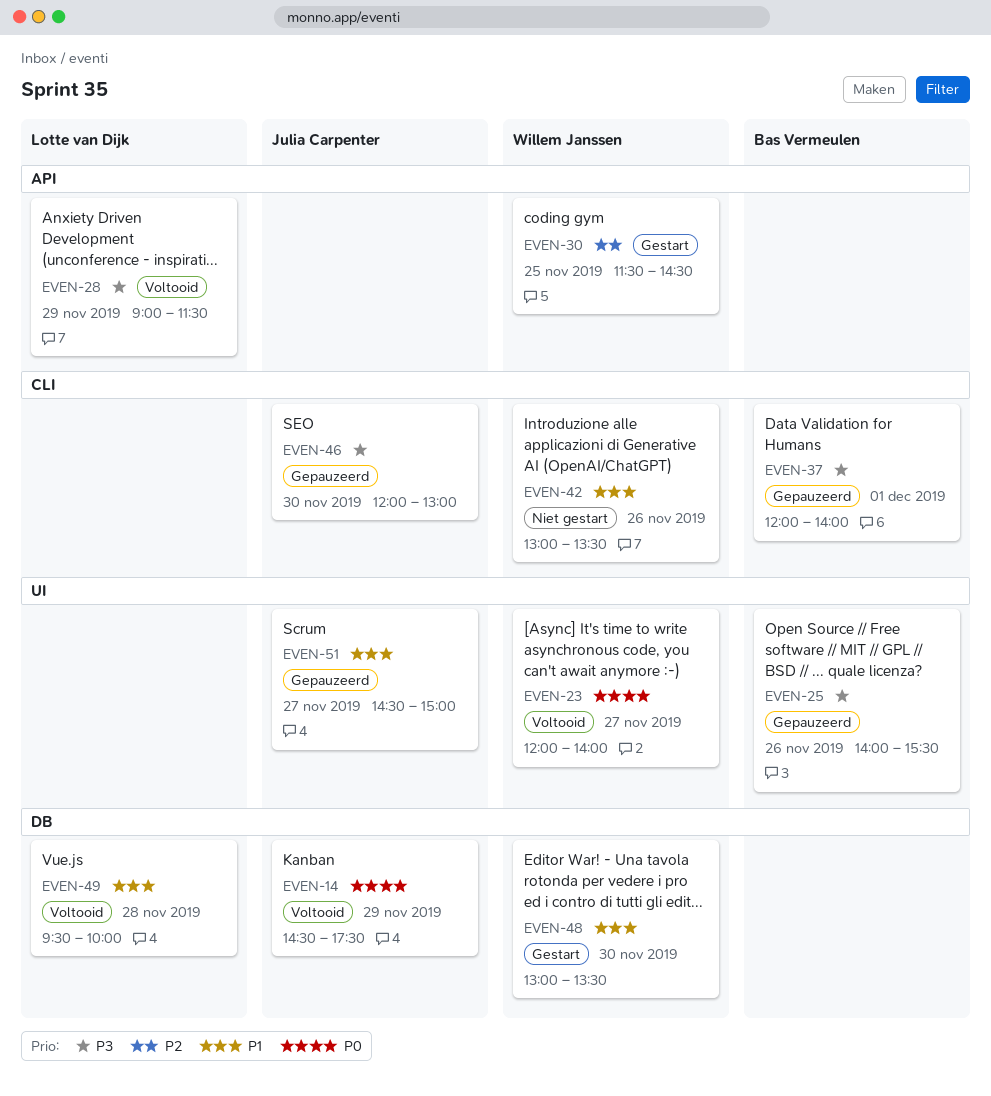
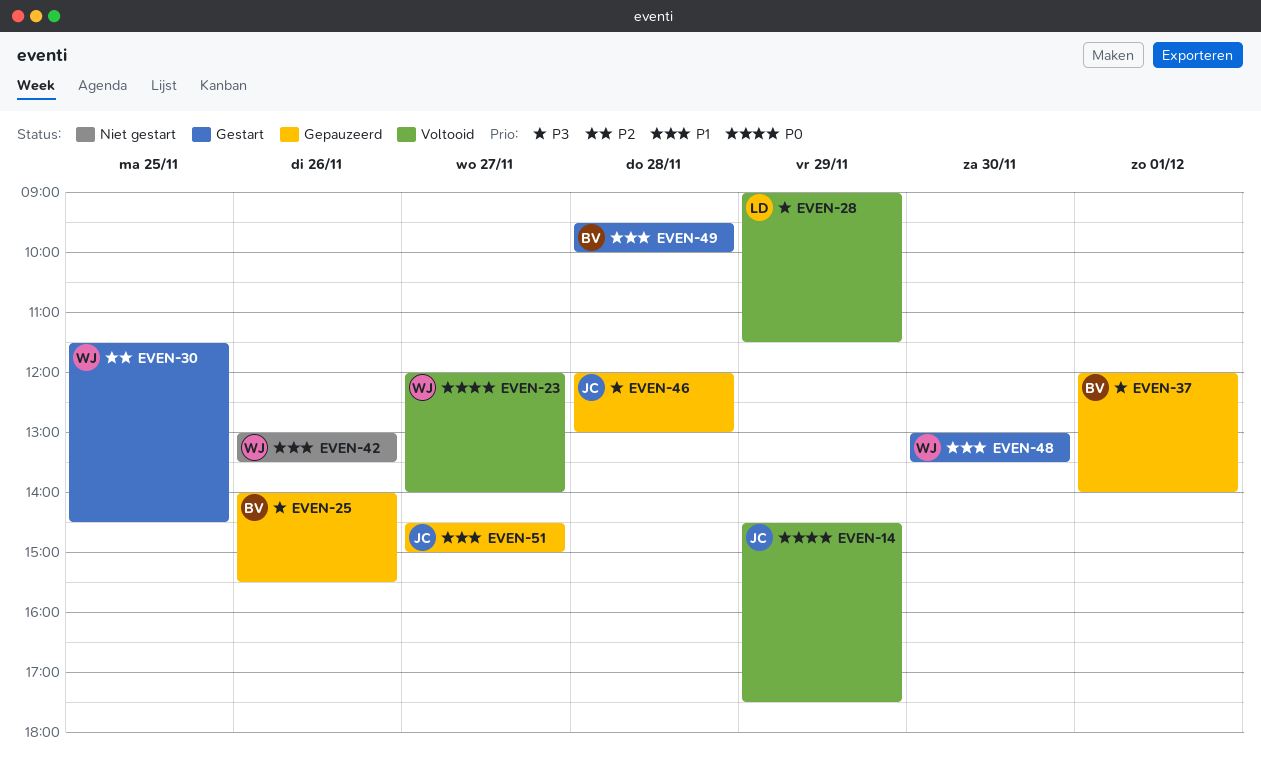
EVEN-46, day: Nov 30 -> Nov 28
EVEN-49, status: Voltooid -> Gestart
EVEN-49, owner: Lotte van Dijk -> Bas Vermeulen

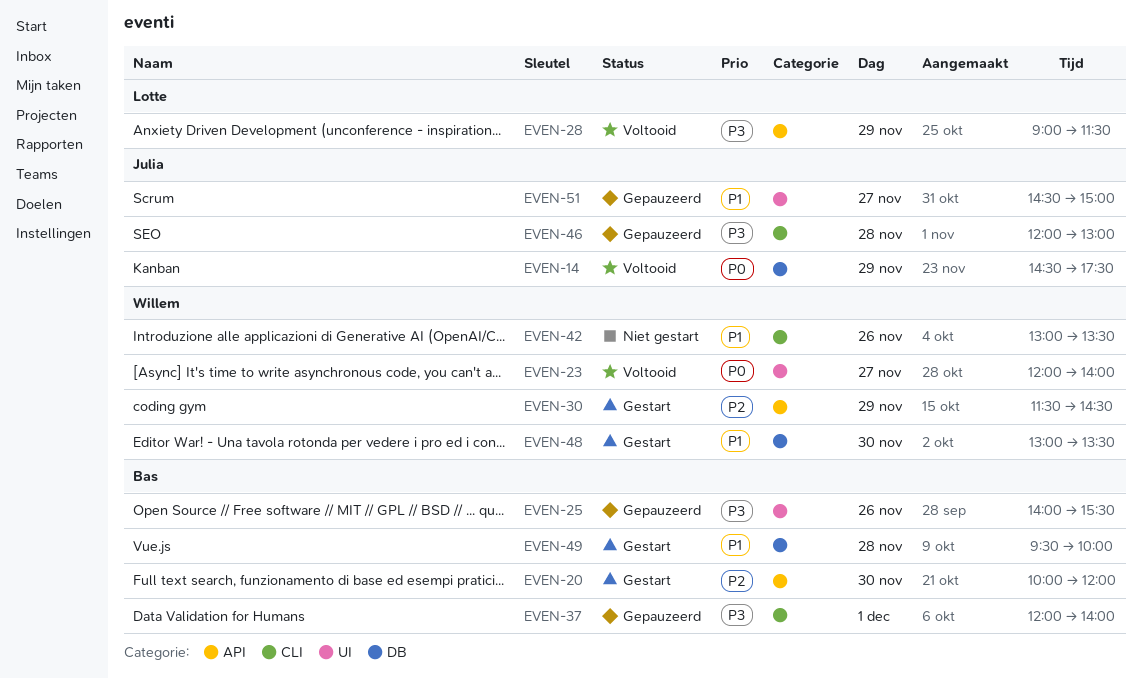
EVEN-20: none -> present
EVEN-30, day: Nov 25 -> Nov 29

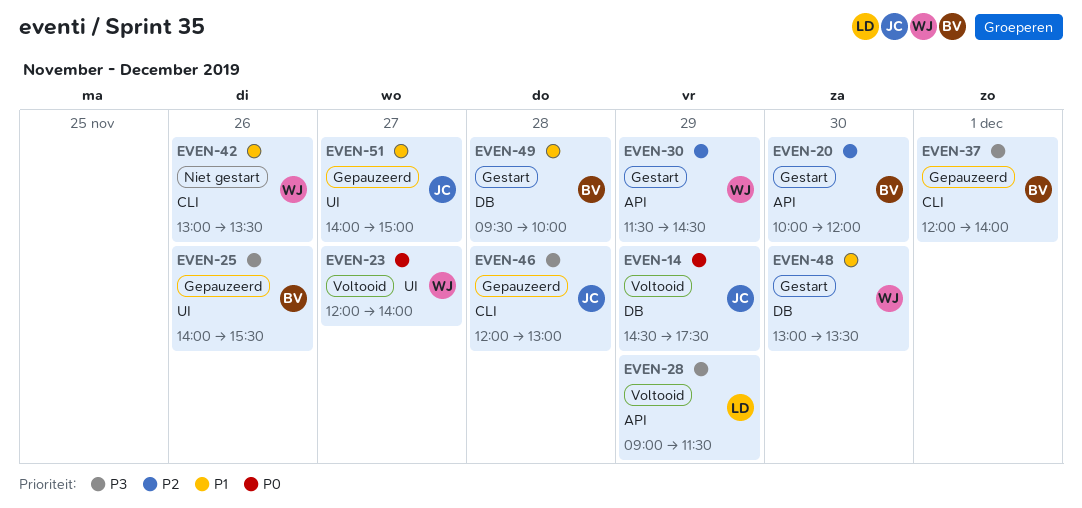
EVEN-51, begins: 14:30 -> 14:00

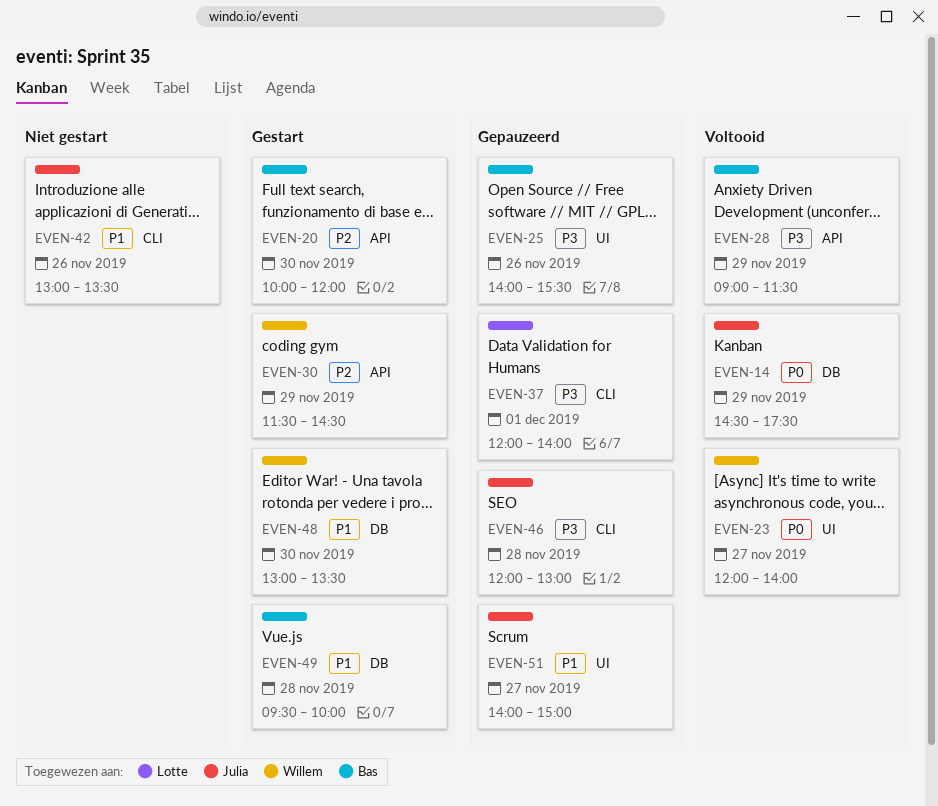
EVEN-28, owner: Lotte -> Bas
EVEN-37, owner: Bas -> Lotte
EVEN-42, owner: Willem -> Julia

